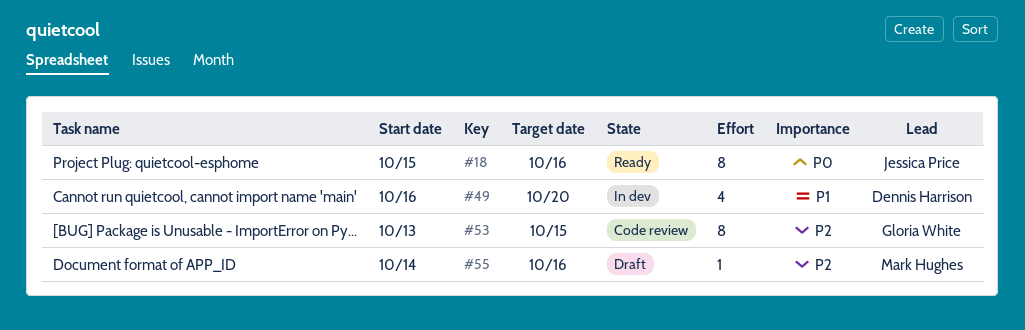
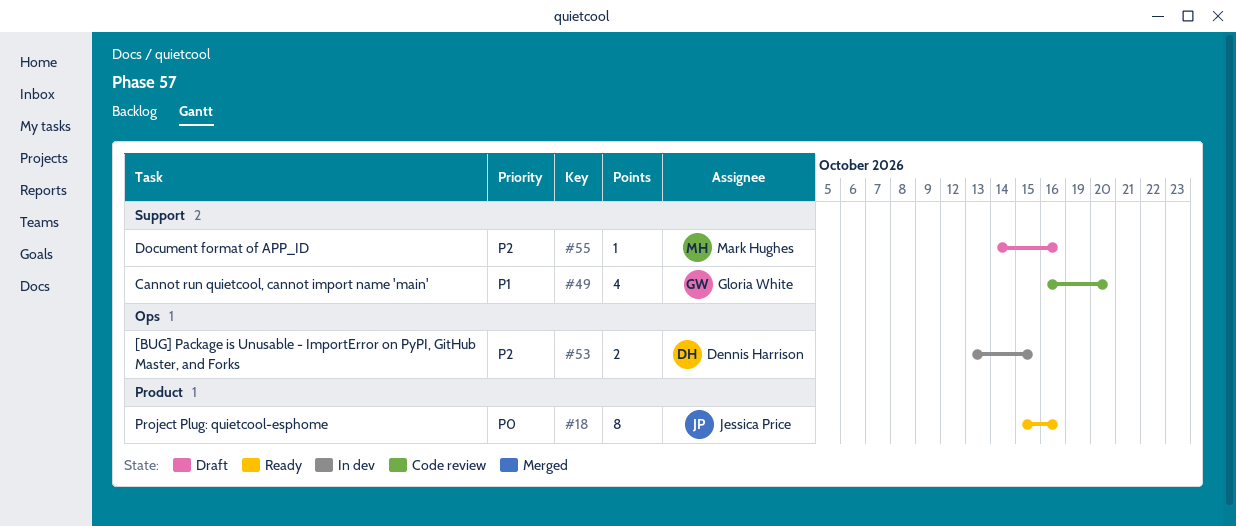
#49, status: In dev -> Code review
#49, owner: Dennis Harrison -> Gloria White
#53, status: Code review -> In dev
#53, owner: Gloria White -> Dennis Harrison
#53, estimate: 8 -> 2

